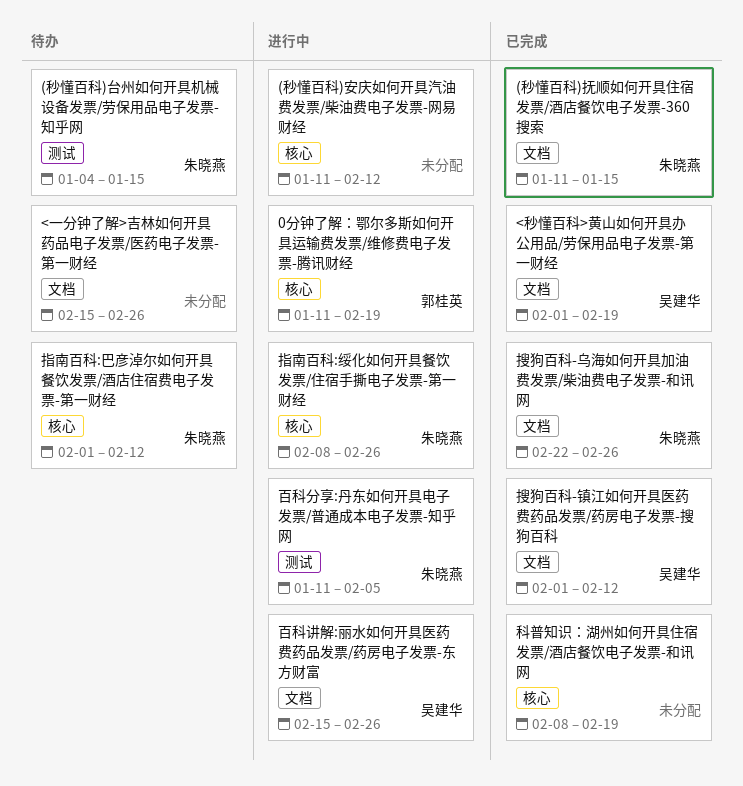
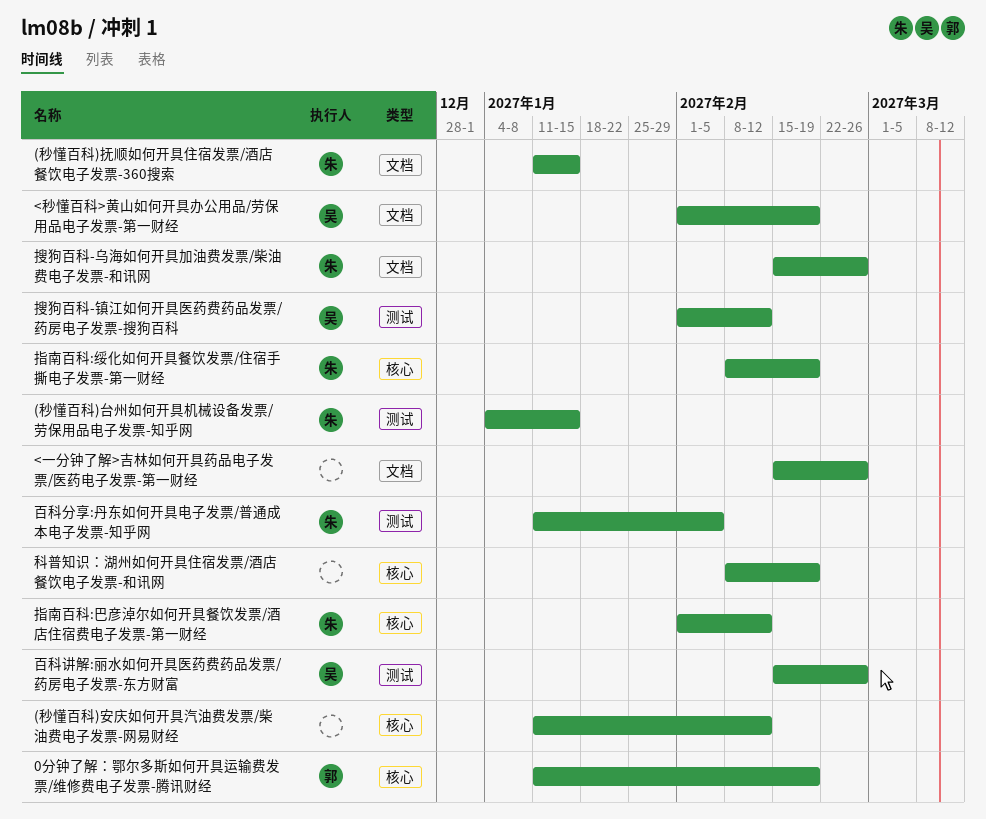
指南百科:绥化如何开具餐饮发票/住宿手撕电子发票-第一财经, due: Feb 26 -> Feb 19
搜狗百科-乌海如何开具加油费发票/柴油费电子发票-和讯网, start: Feb 22 -> Feb 15
搜狗百科-镇江如何开具医药费药品发票/药房电子发票-搜狗百科, label: 文档 -> 测试
百科讲解:丽水如何开具医药费药品发票/药房电子发票-东方财富, label: 文档 -> 测试

